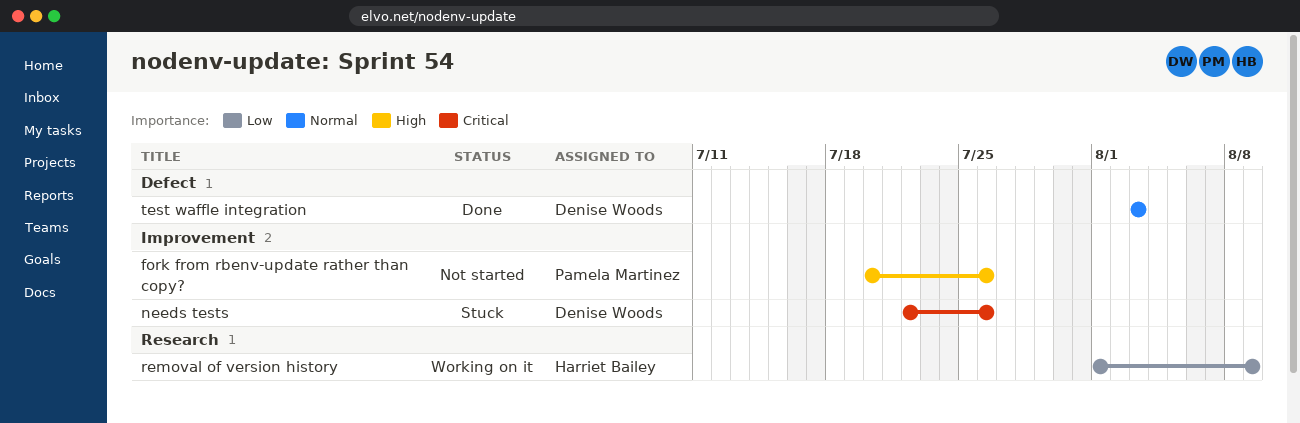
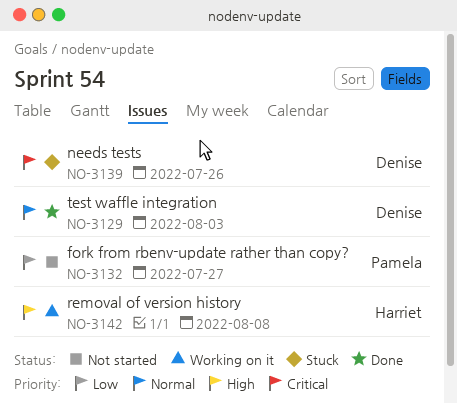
fork from rbenv-update rather than copy?, priority: High -> Low
fork from rbenv-update rather than copy?, due: Jul 26 -> Jul 27
removal of version history, priority: Low -> High
removal of version history, due: Aug 9 -> Aug 8

